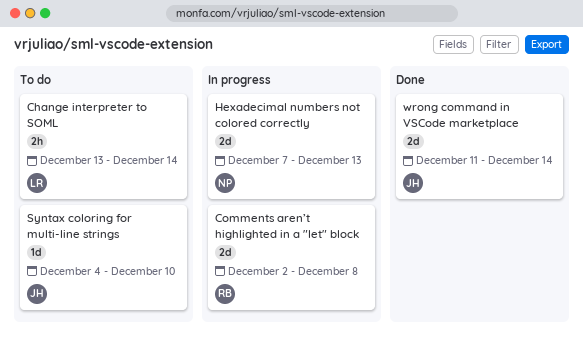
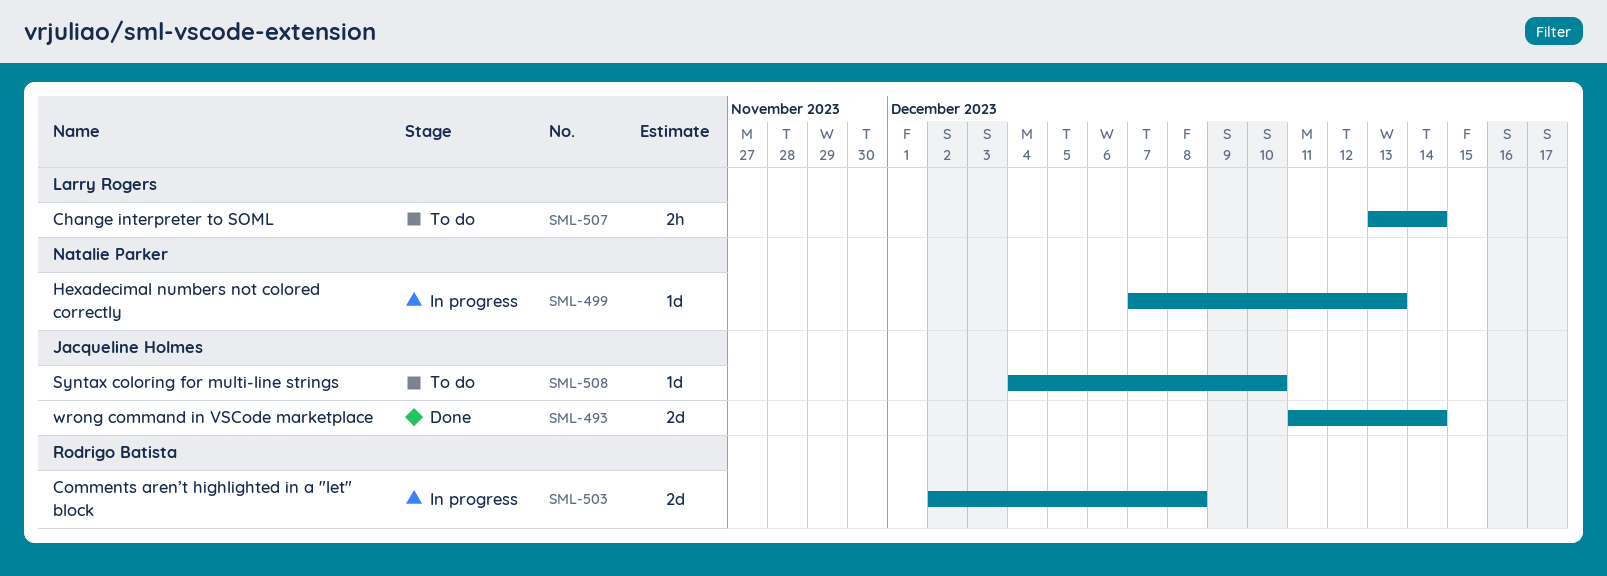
Hexadecimal numbers not colored correctly, estimate: 2d -> 1d

